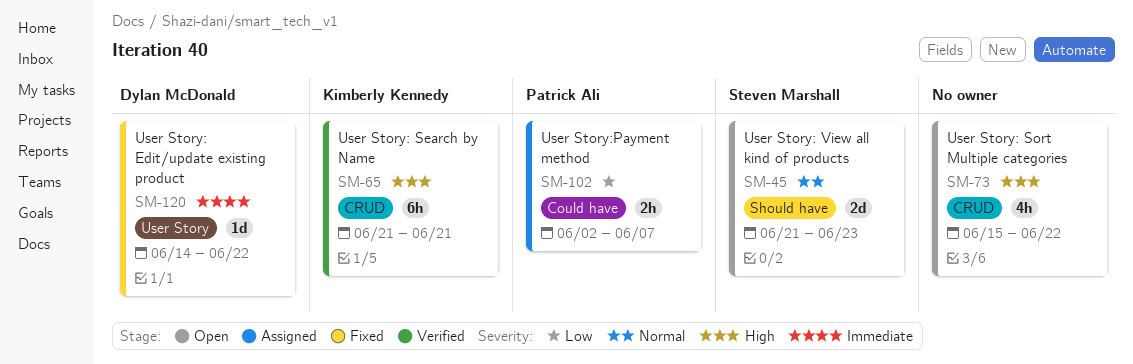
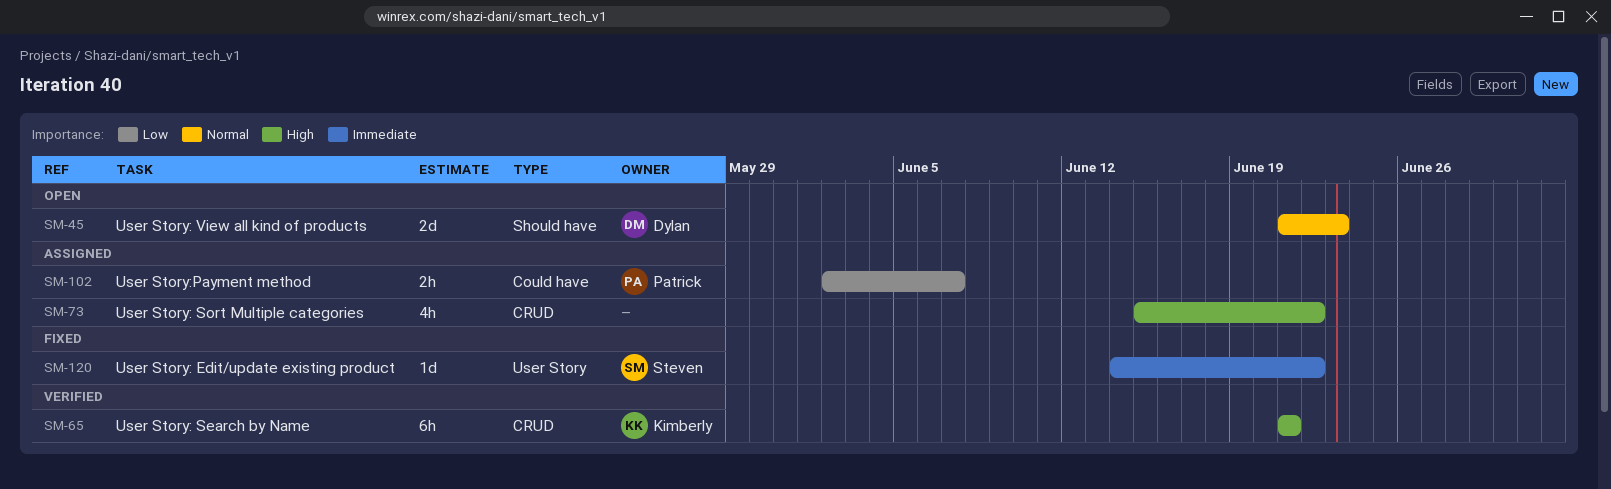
SM-45, owner: Steven Marshall -> Dylan McDonald
SM-73, status: Open -> Assigned
SM-120, owner: Dylan McDonald -> Steven Marshall

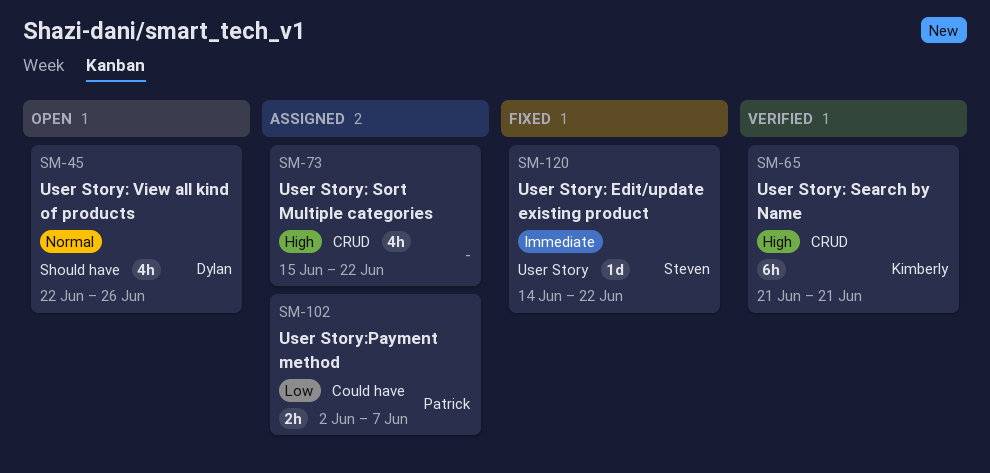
SM-45, estimate: 2d -> 4h
SM-45, start: Jun 21 -> Jun 22
SM-45, due: Jun 23 -> Jun 26

